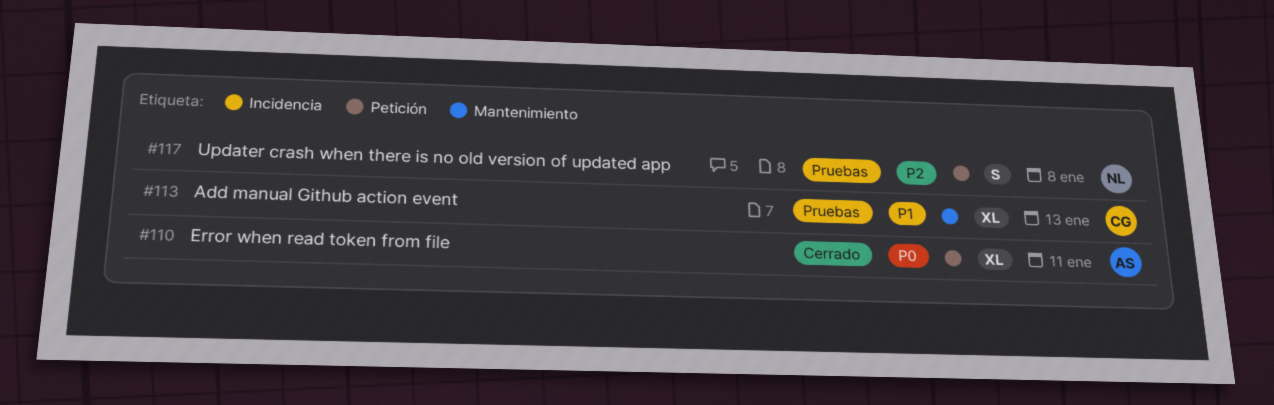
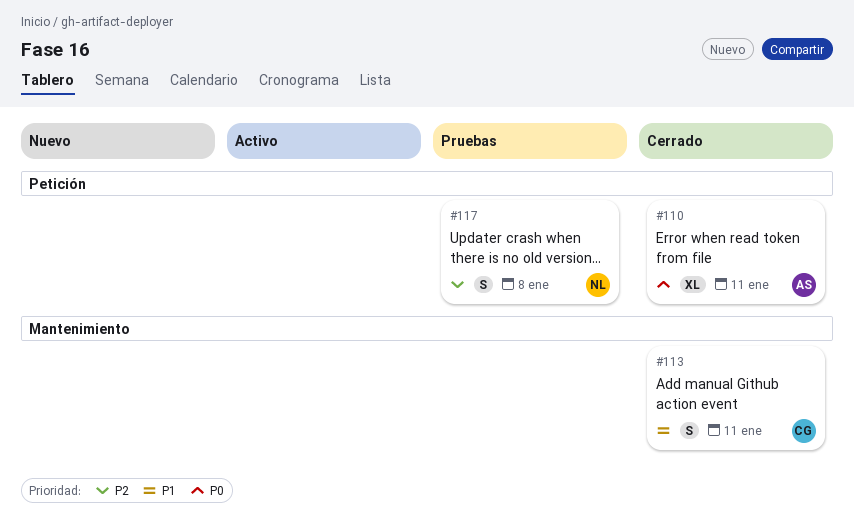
#113, status: Pruebas -> Cerrado
#113, estimate: XL -> S
#113, due: Jan 13 -> Jan 11

